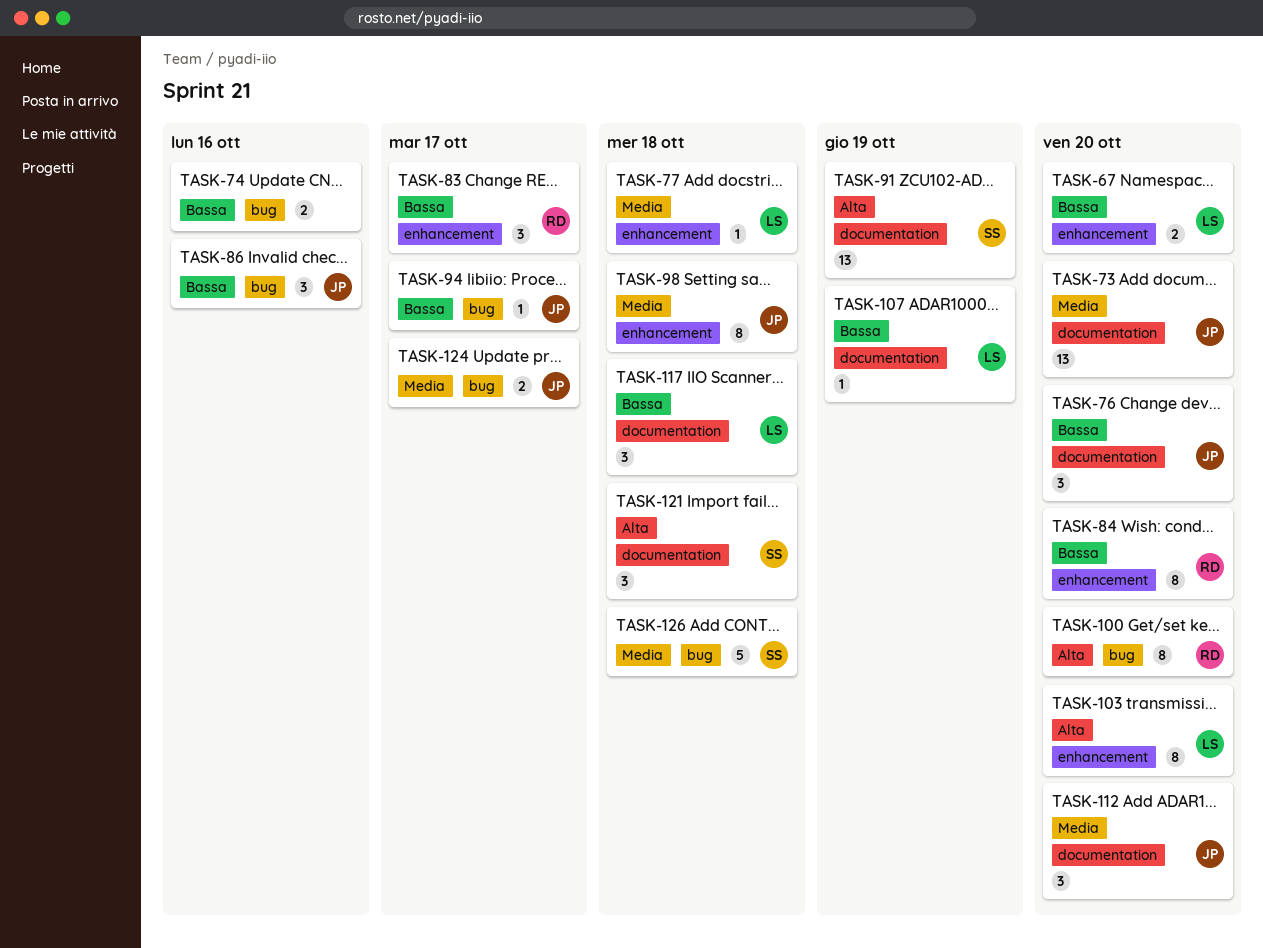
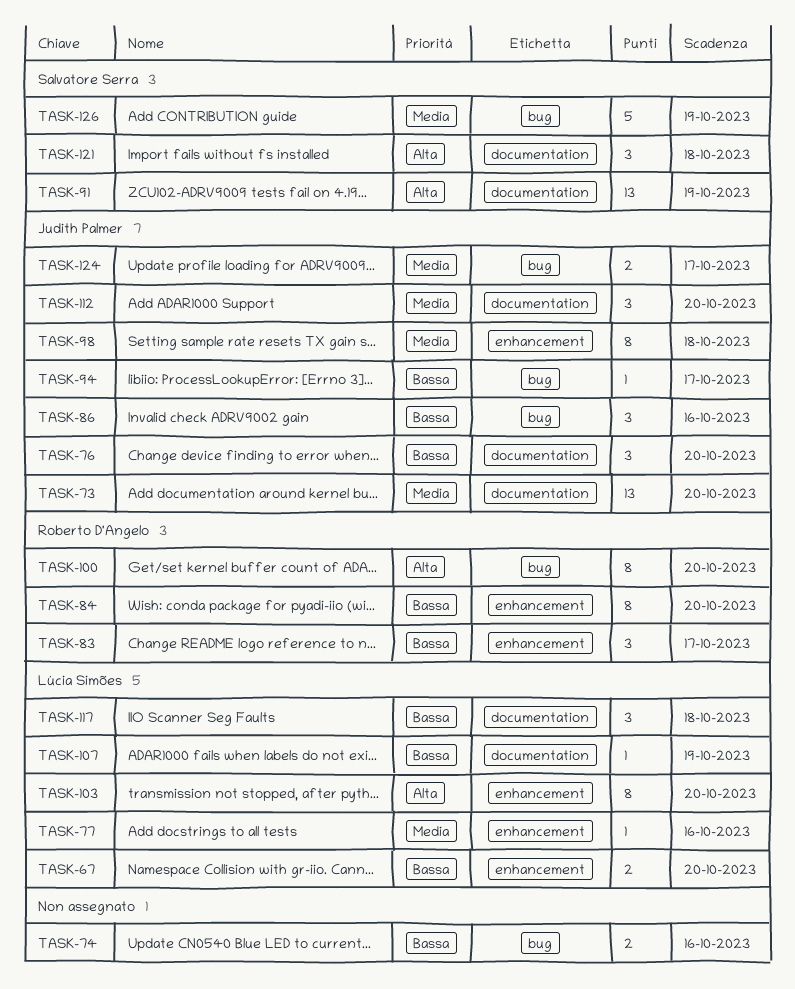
TASK-77, due: Oct 18 -> Oct 16
TASK-126, due: Oct 18 -> Oct 19

